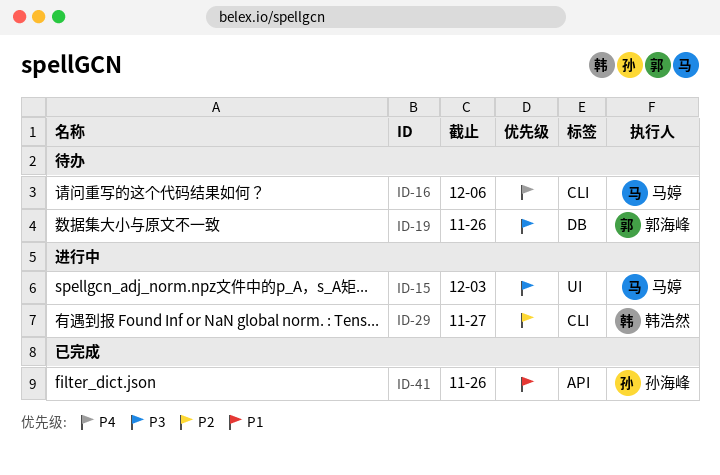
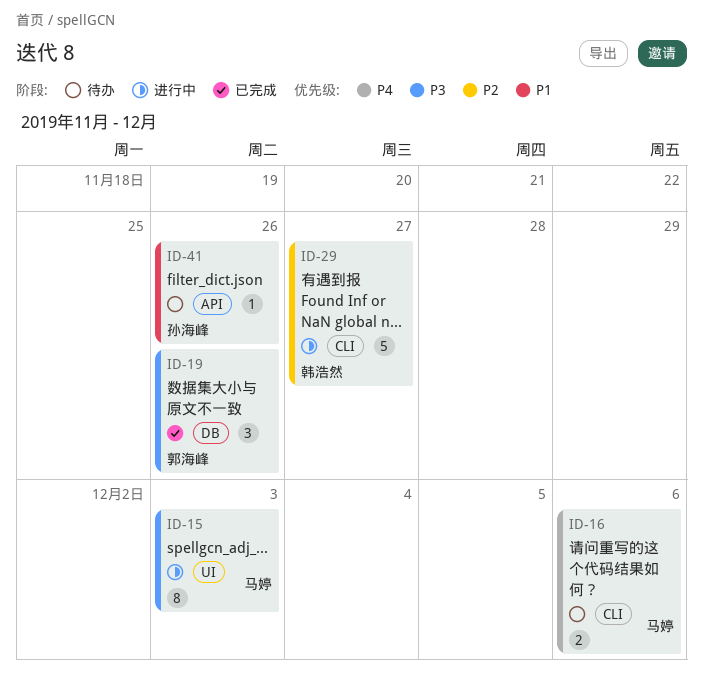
ID-19, status: 待办 -> 已完成
ID-41, status: 已完成 -> 待办

